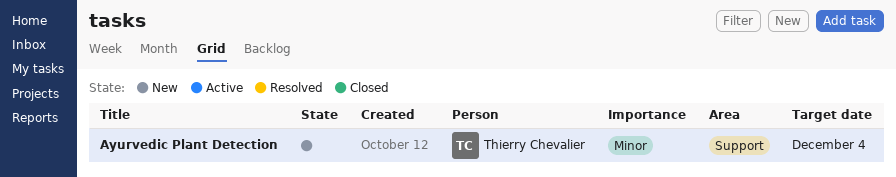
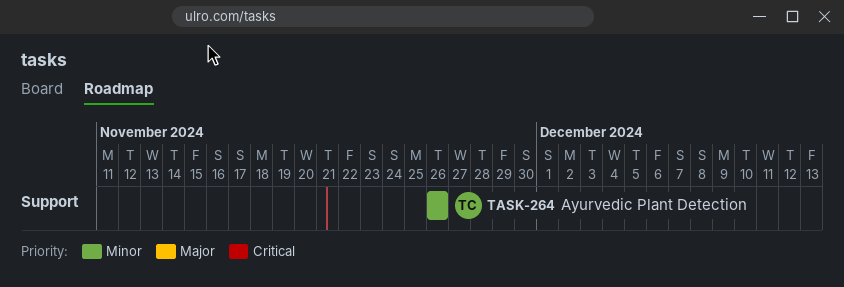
Ayurvedic Plant Detection, due: Dec 4 -> Nov 26

